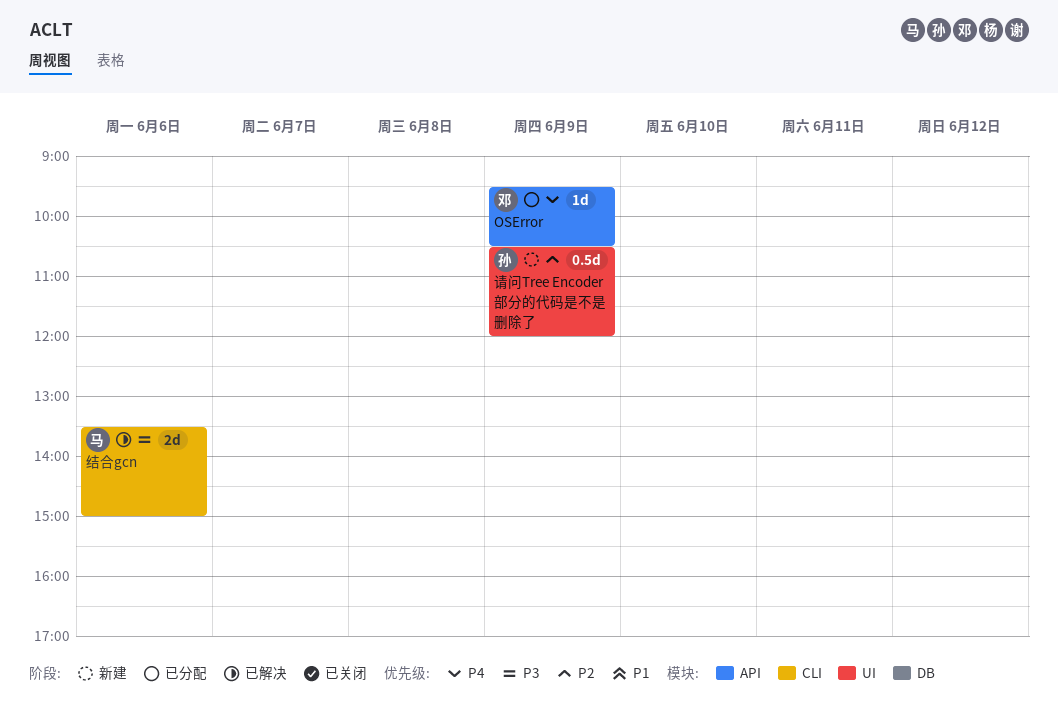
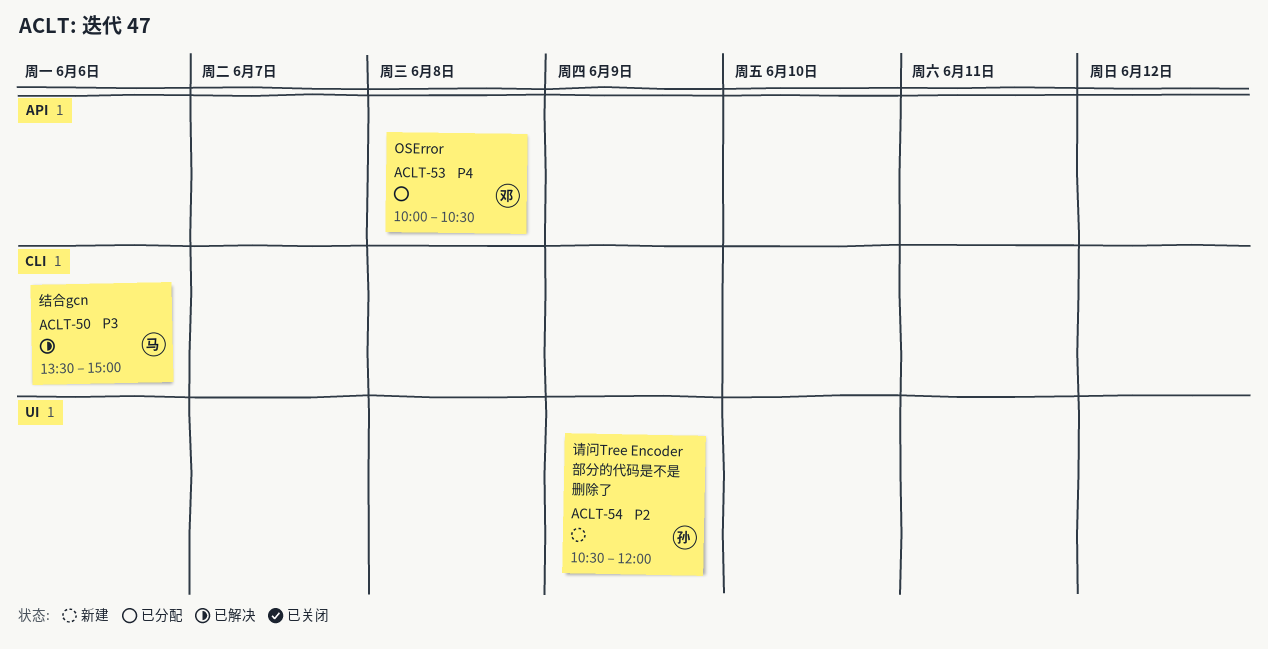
OSError, day: Jun 9 -> Jun 8
OSError, begins: 09:30 -> 10:00

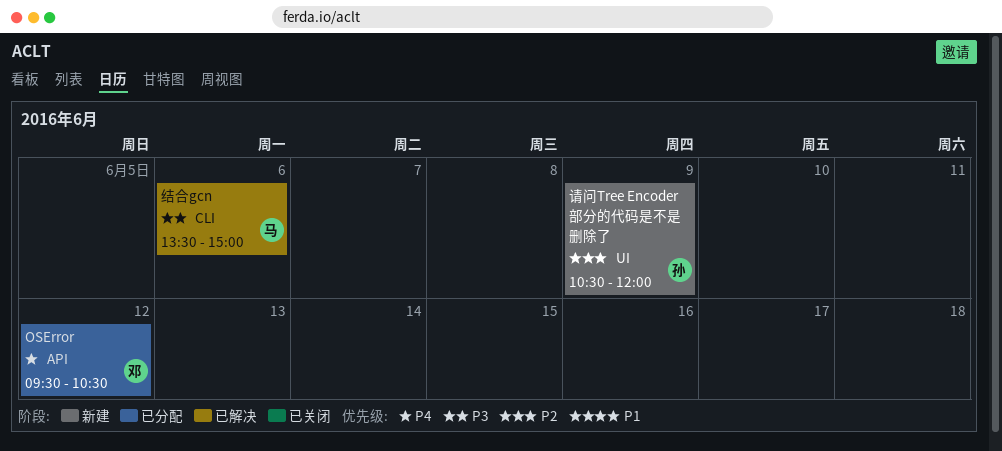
OSError, day: Jun 8 -> Jun 12
OSError, begins: 10:00 -> 09:30

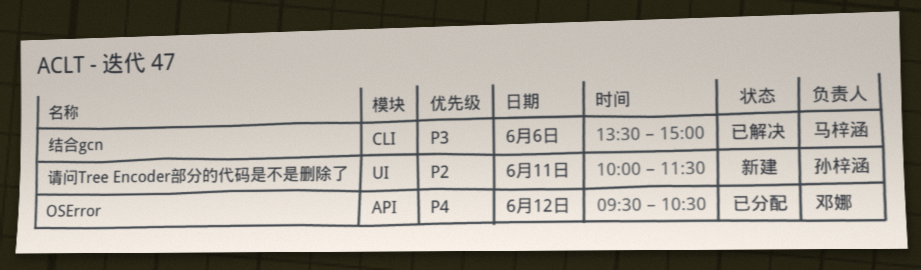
请问Tree Encoder部分的代码是不是删除了, day: Jun 9 -> Jun 11
请问Tree Encoder部分的代码是不是删除了, begins: 10:30 -> 10:00
请问Tree Encoder部分的代码是不是删除了, ends: 12:00 -> 11:30

